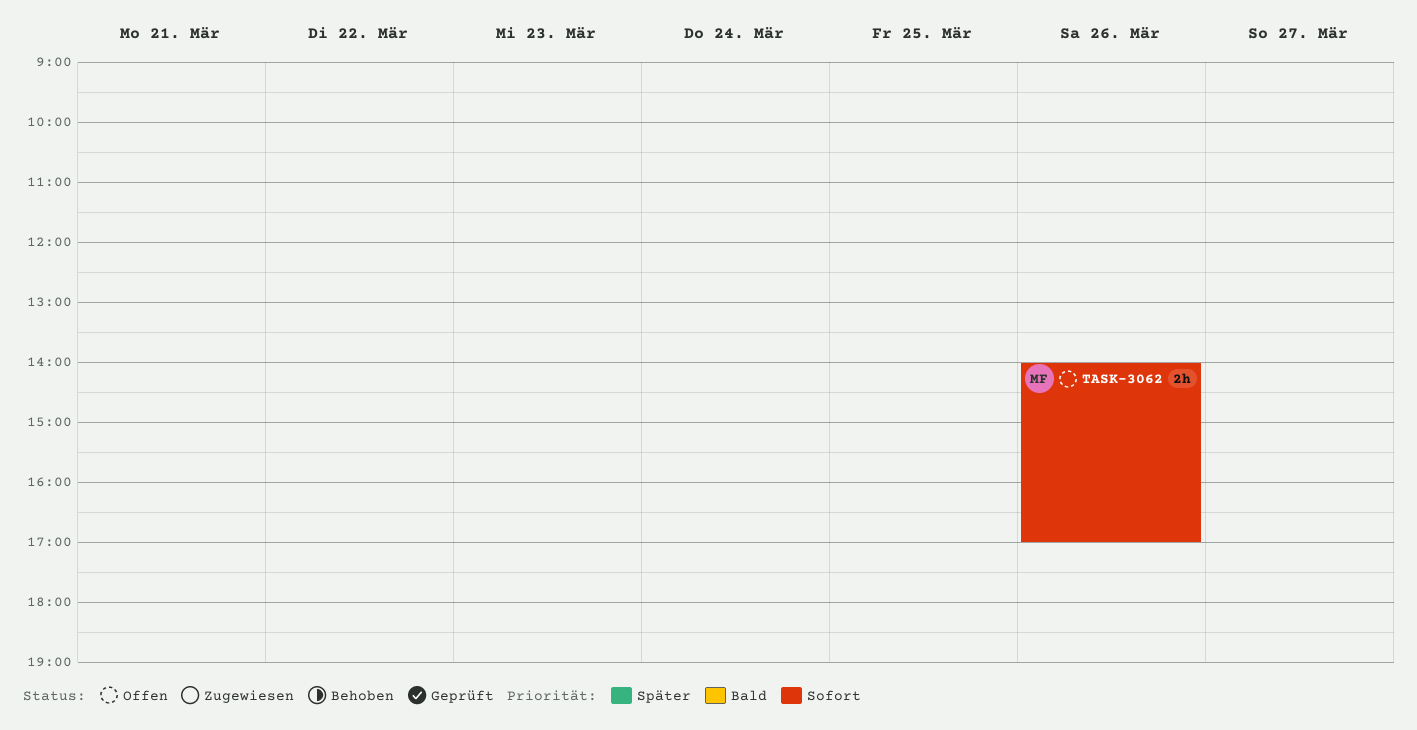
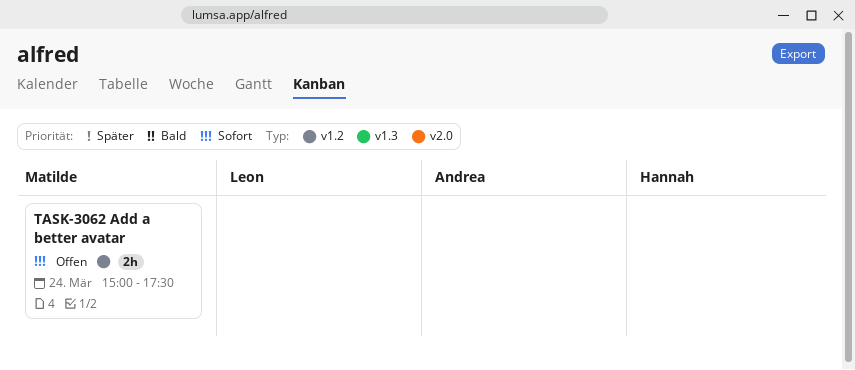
TASK-3062, day: Mar 26 -> Mar 24
TASK-3062, begins: 14:00 -> 15:00
TASK-3062, ends: 17:00 -> 17:30

